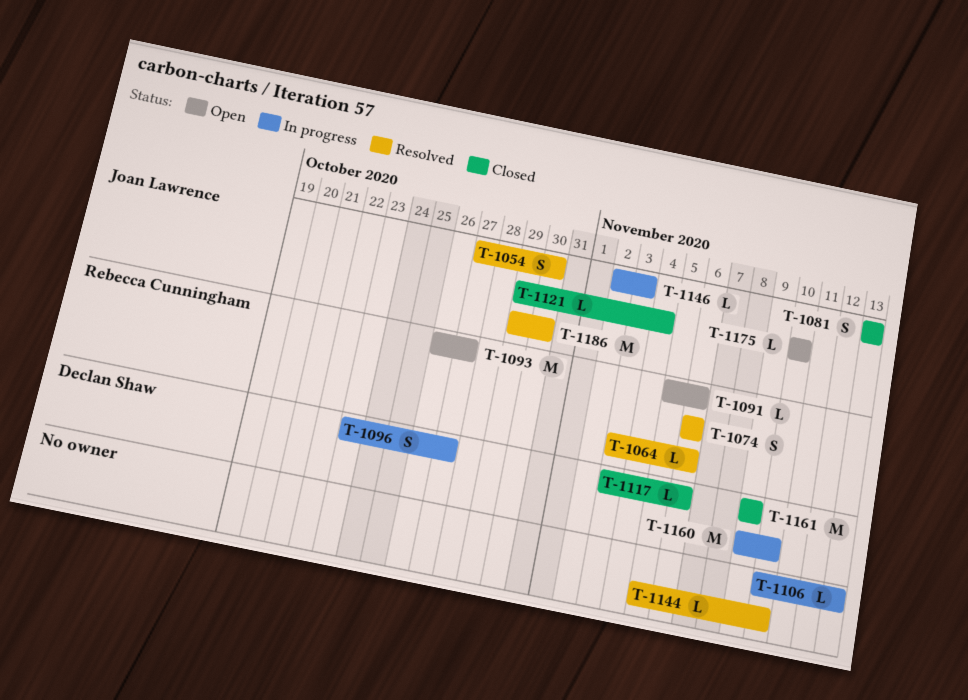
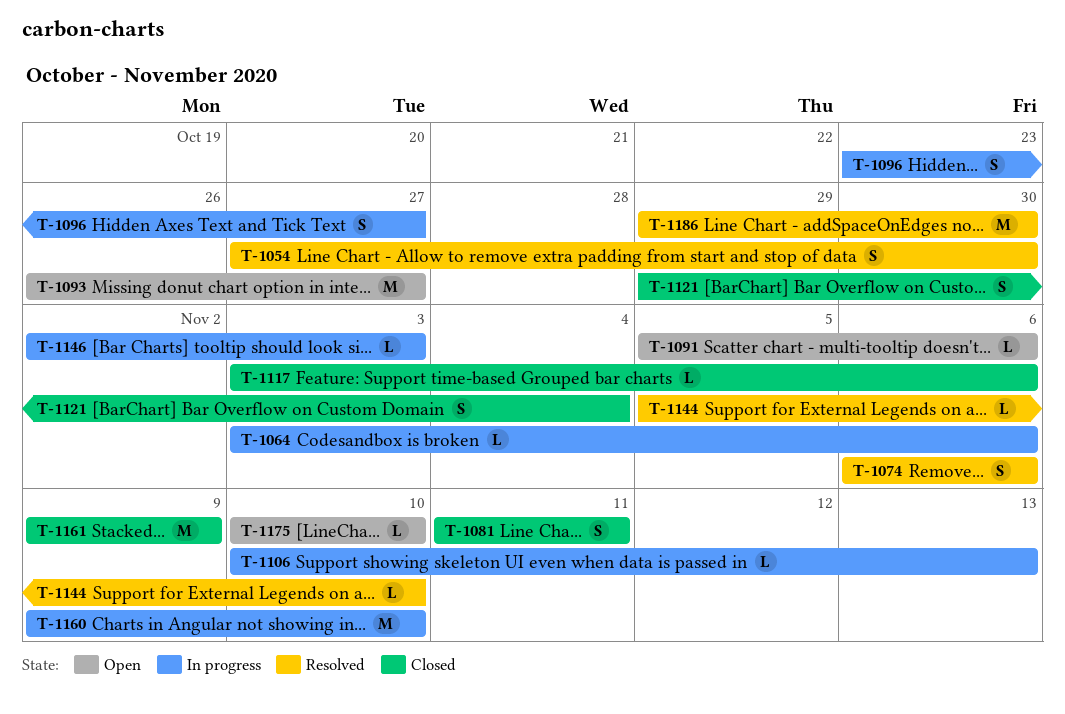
T-1064, status: Resolved -> In progress
T-1081, start: Nov 13 -> Nov 11
T-1081, due: Nov 13 -> Nov 11
T-1121, estimate: L -> S

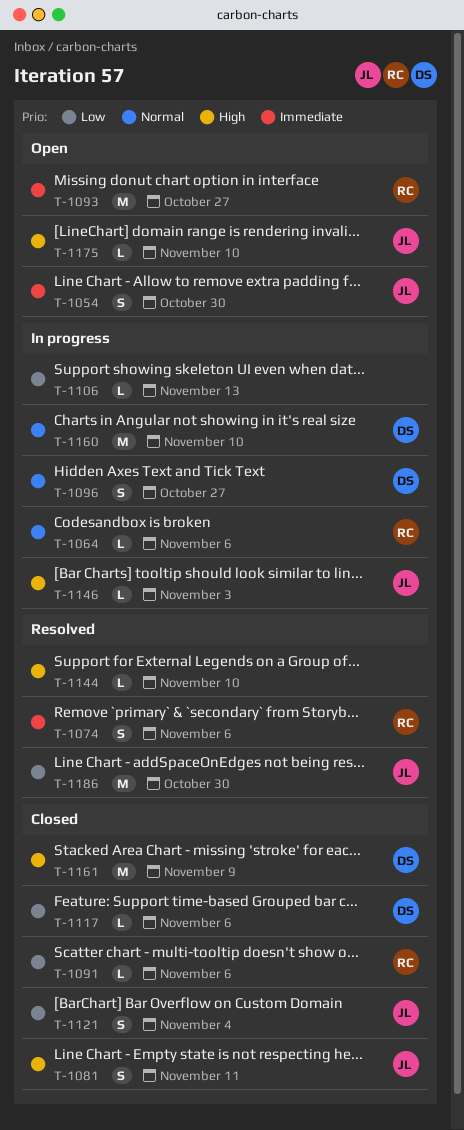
T-1054, status: Resolved -> Open
T-1091, status: Open -> Closed

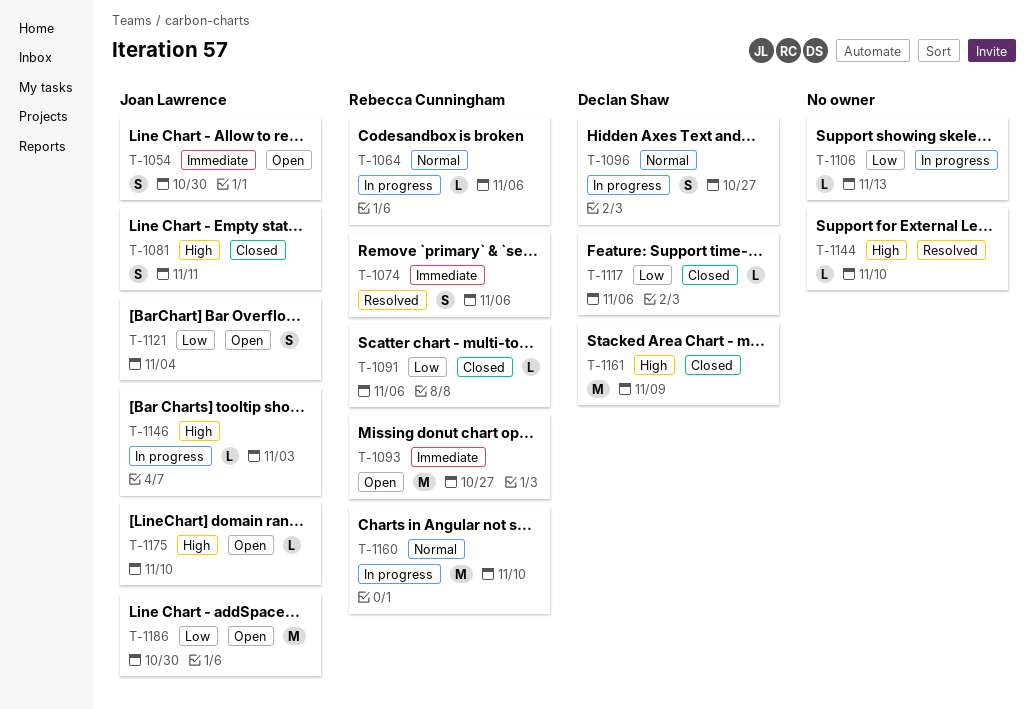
T-1121, status: Closed -> Open
T-1160, owner: Declan Shaw -> Rebecca Cunningham
T-1186, status: Resolved -> Open

